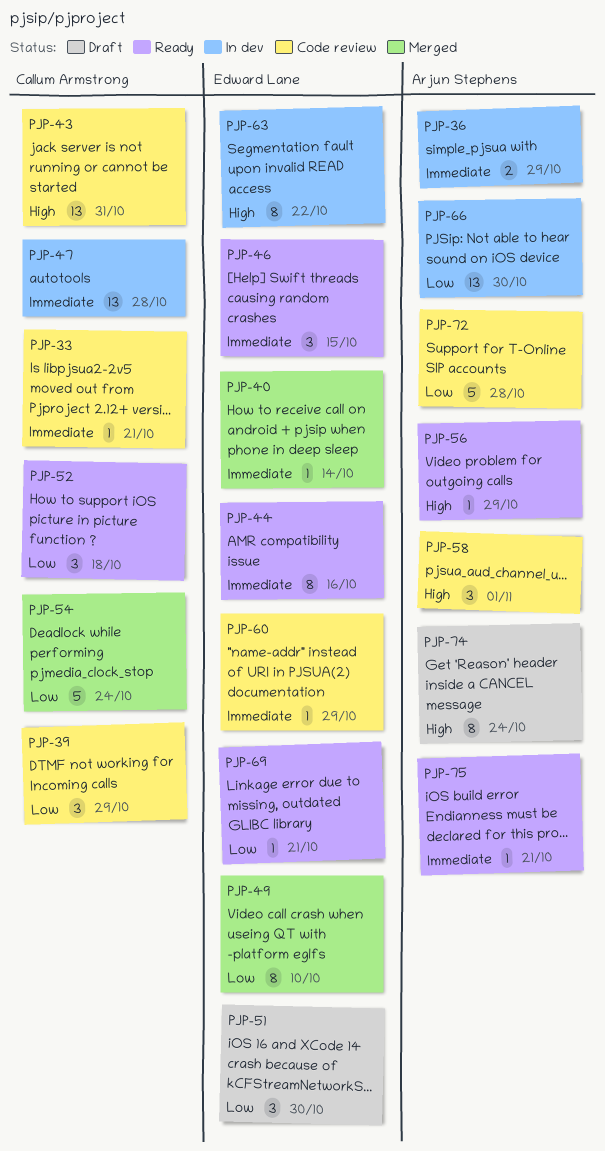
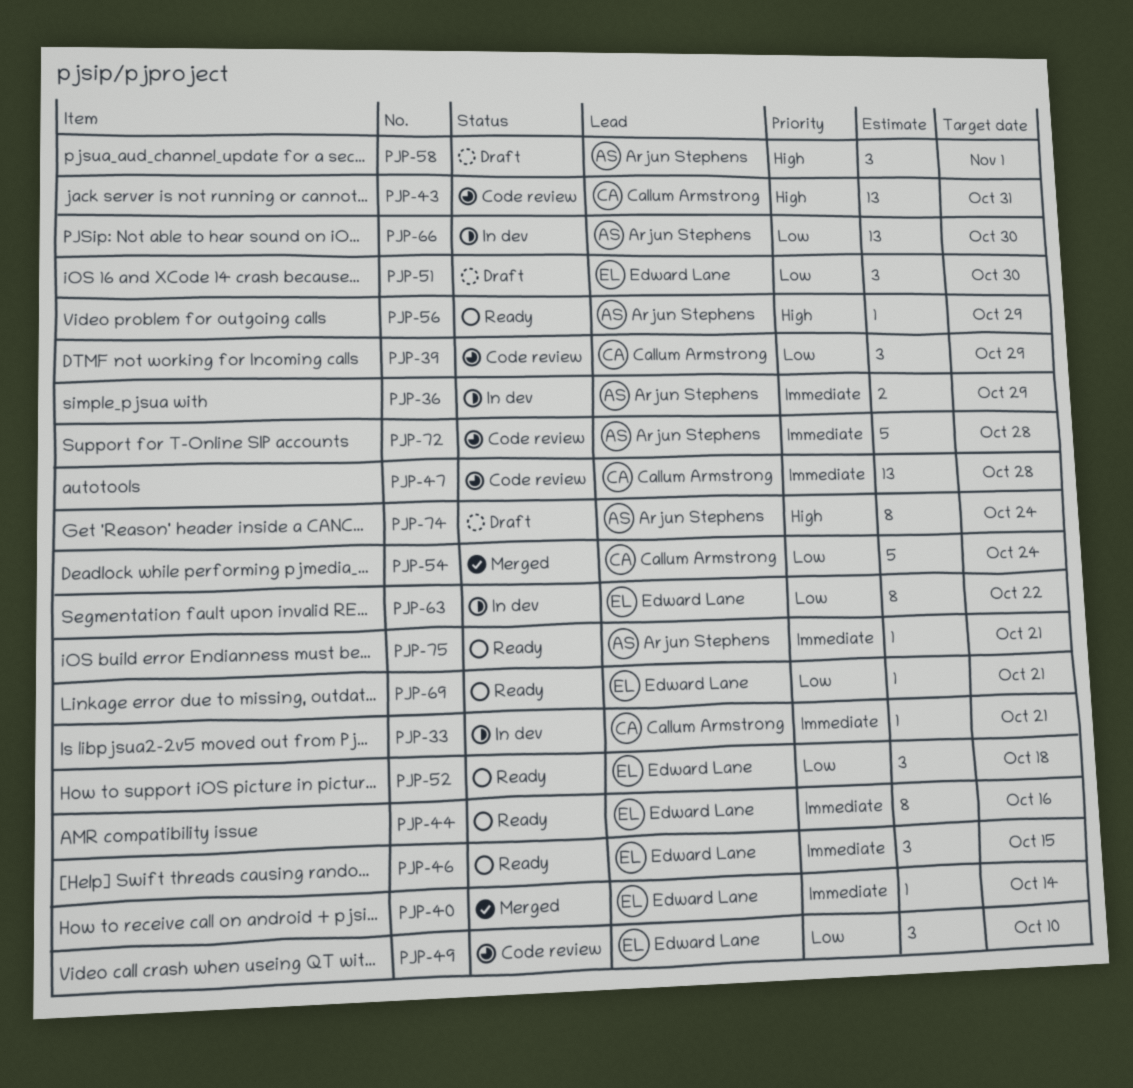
PJP-33, status: Code review -> In dev
PJP-47, status: In dev -> Code review
PJP-49, status: Merged -> Code review
PJP-49, estimate: 8 -> 3
PJP-52, owner: Callum Armstrong -> Edward Lane
PJP-58, status: Code review -> Draft
PJP-60: present -> none
PJP-63, priority: High -> Low
PJP-72, priority: Low -> Immediate

